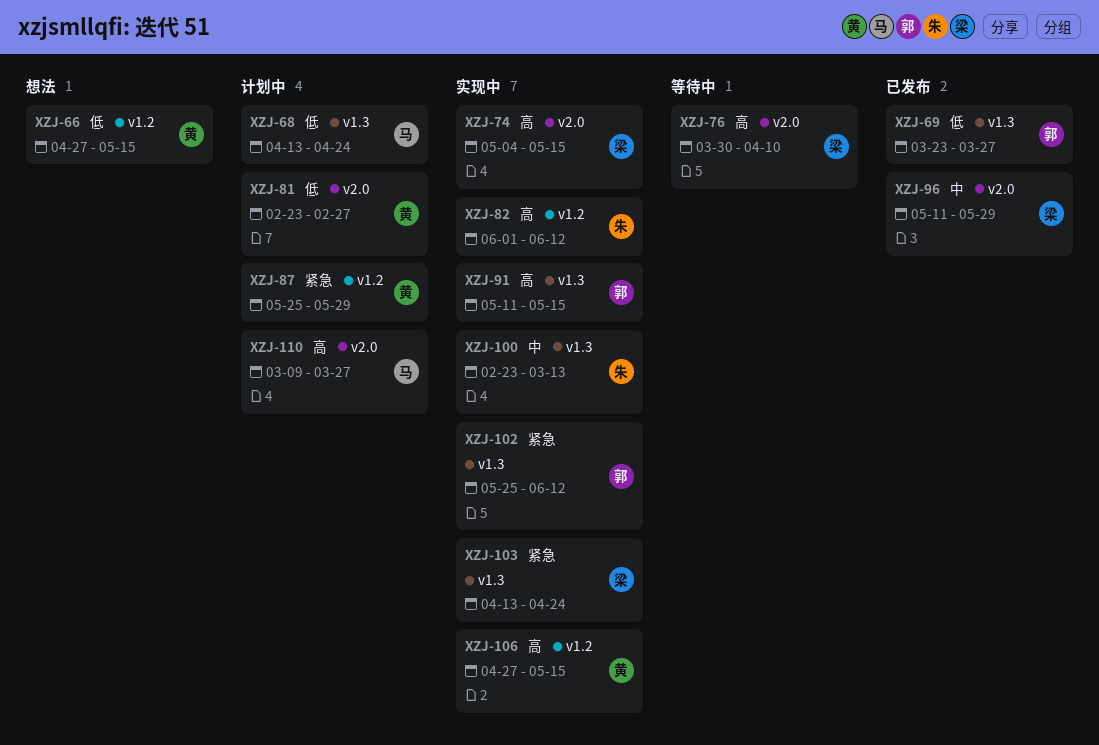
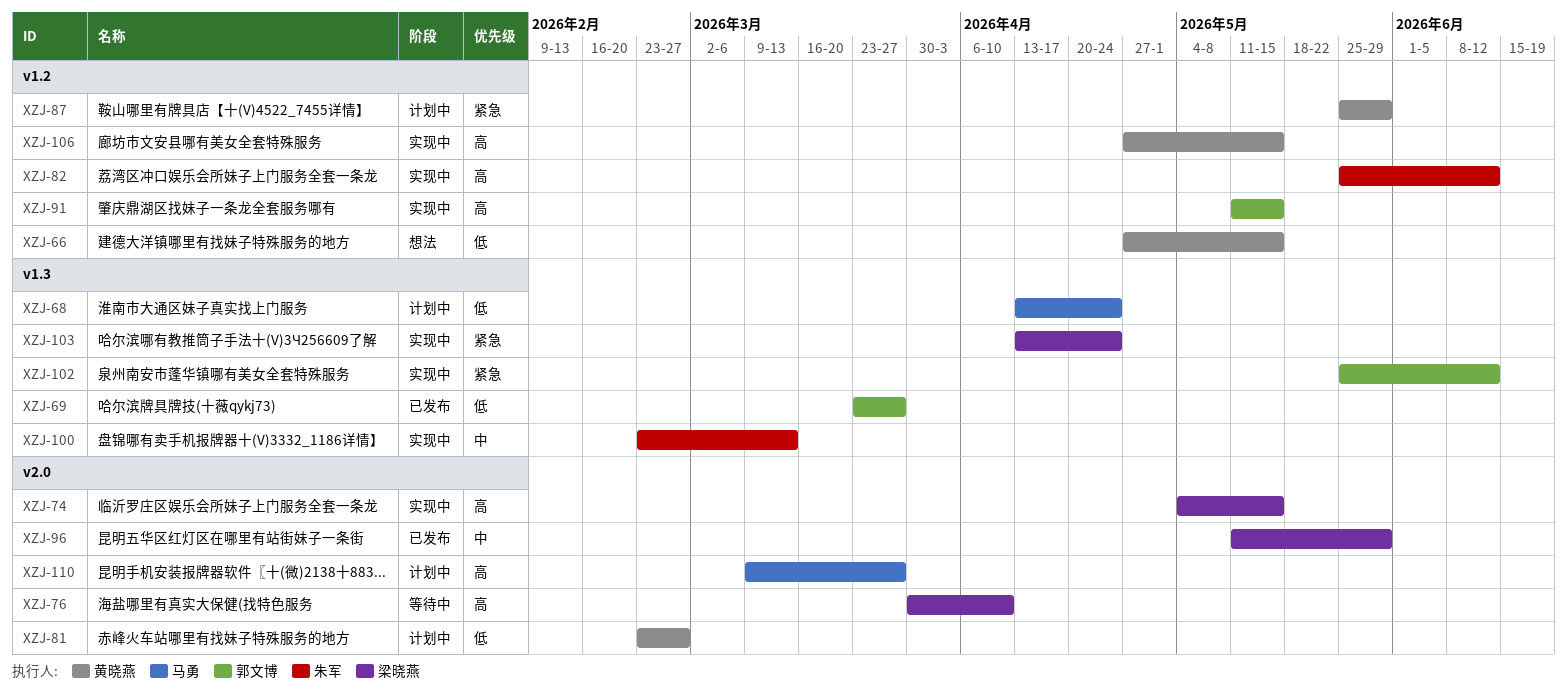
XZJ-82, start: Jun 1 -> May 25
XZJ-91, label: v1.3 -> v1.2

